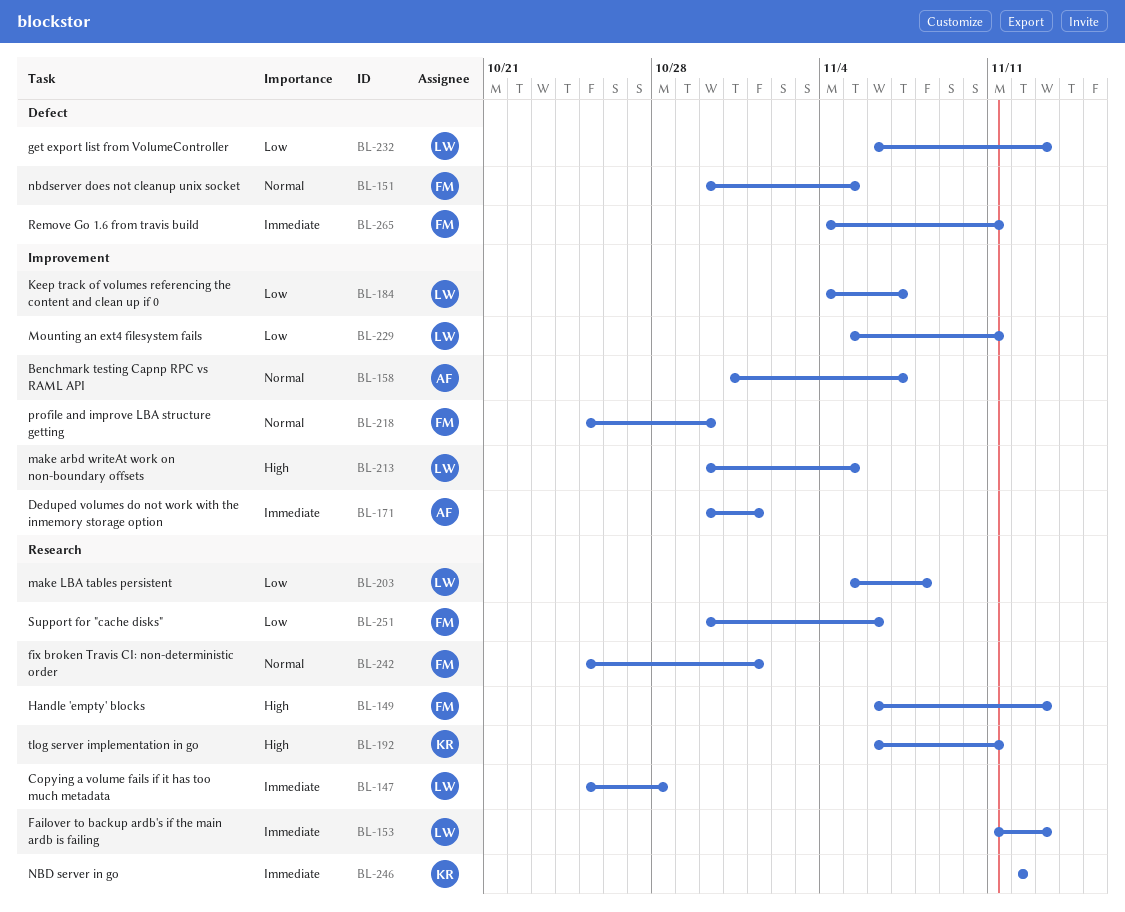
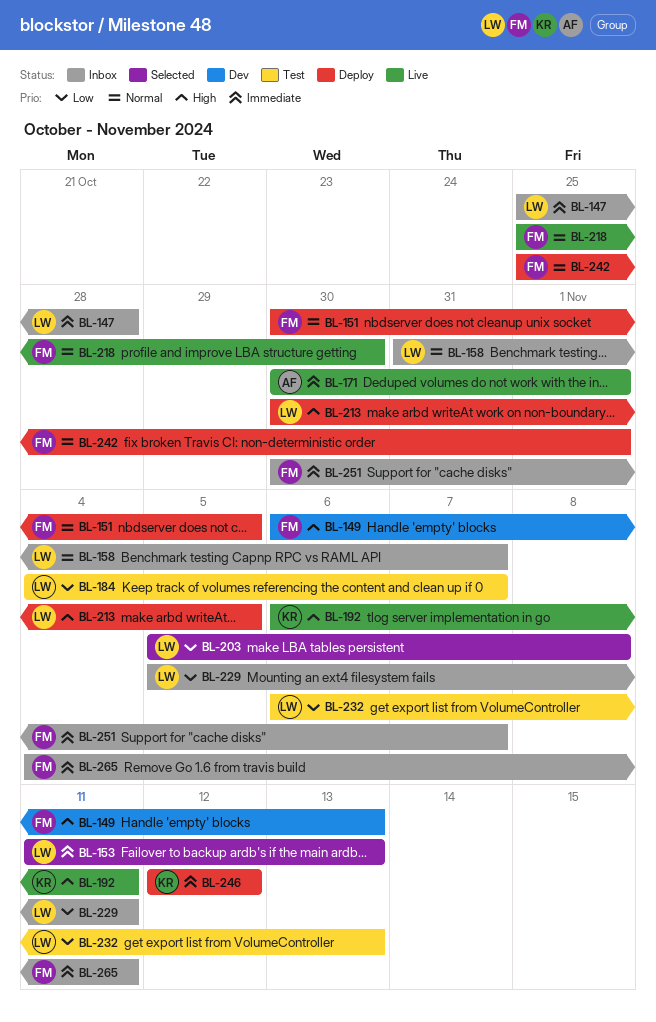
BL-158, owner: AF -> LW
BL-251, priority: Low -> Immediate
BL-251, due: Nov 6 -> Nov 7

